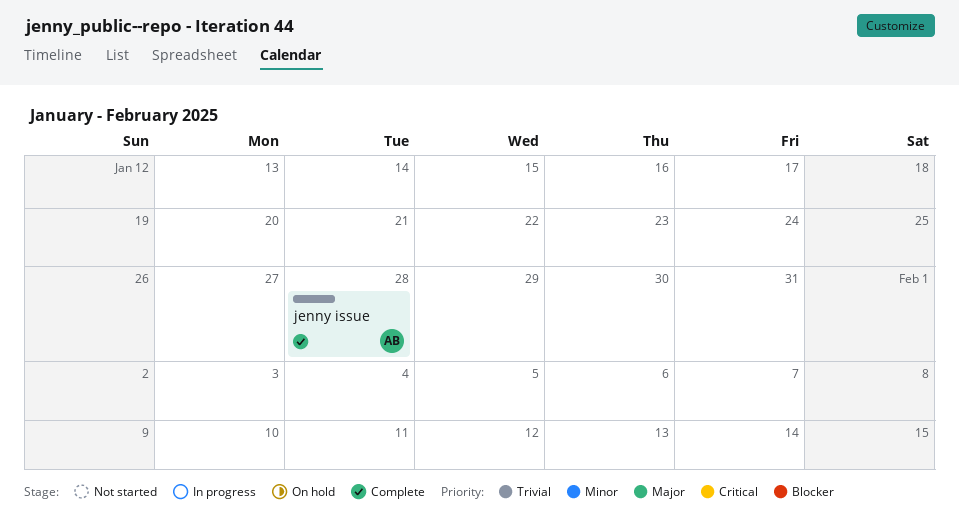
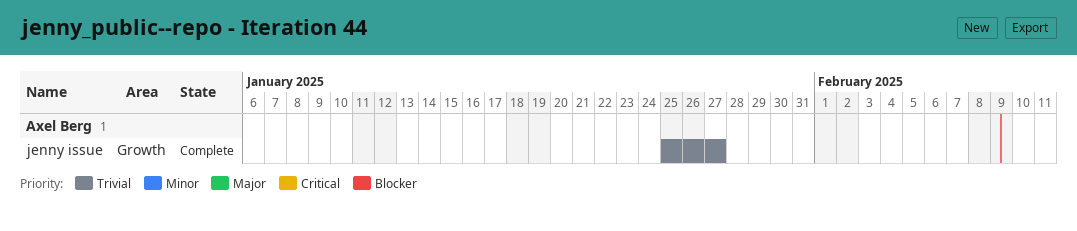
jenny issue, due: Jan 28 -> Jan 27

